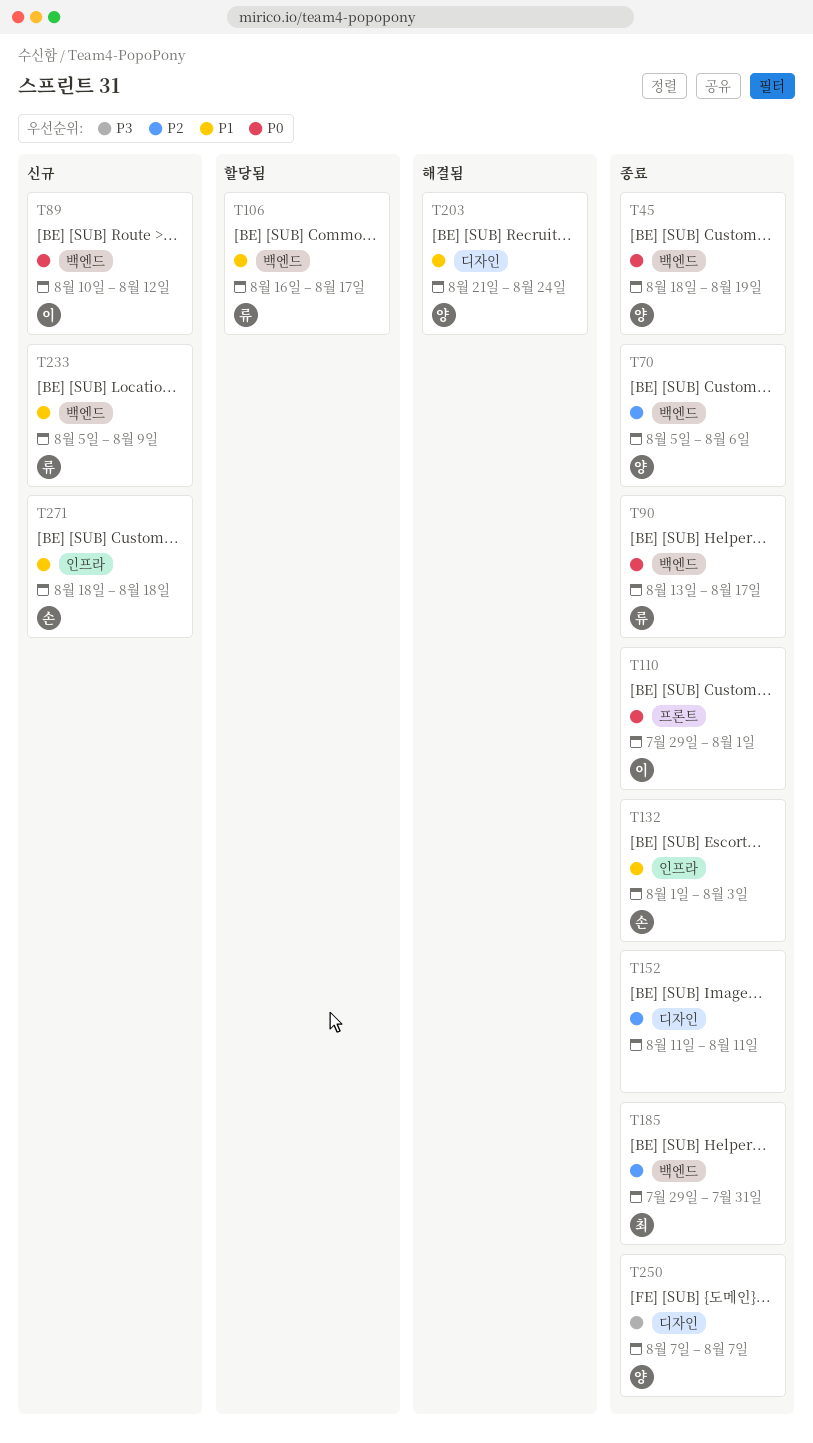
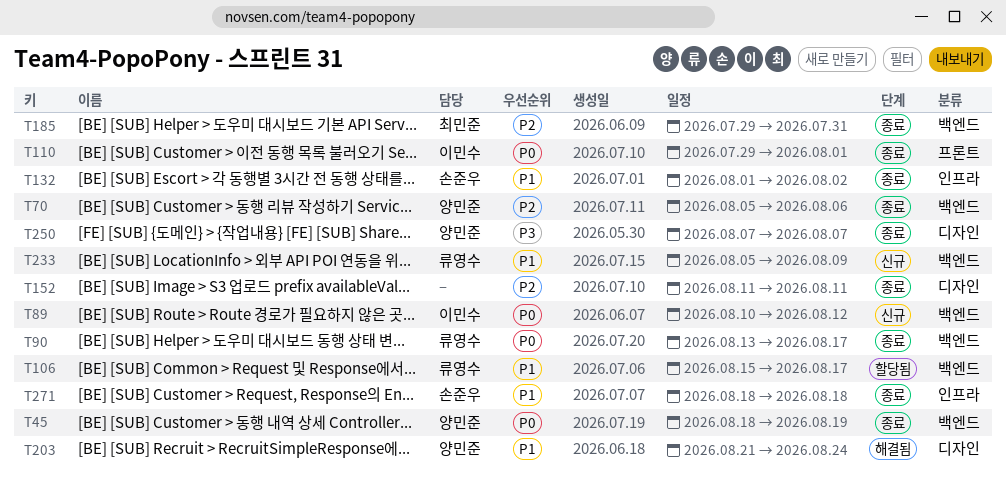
T106, start: Aug 16 -> Aug 15
T132, due: Aug 3 -> Aug 2
T271, status: 신규 -> 종료

